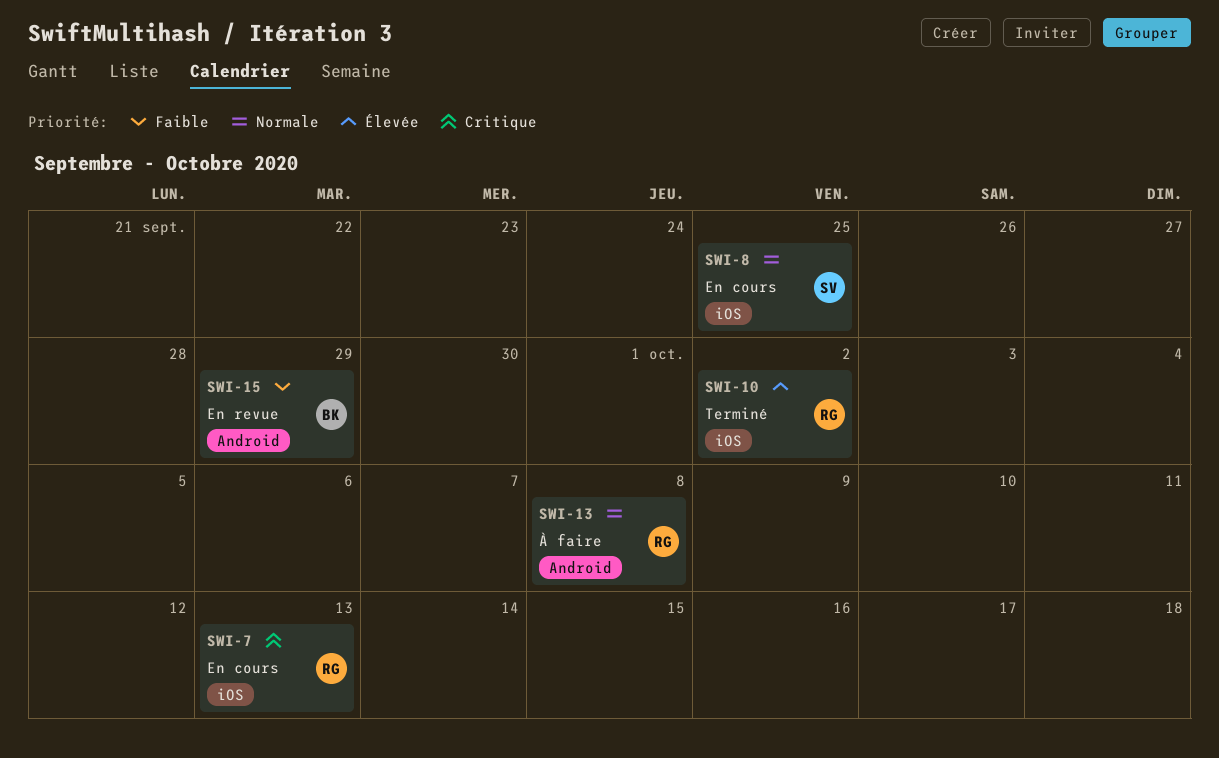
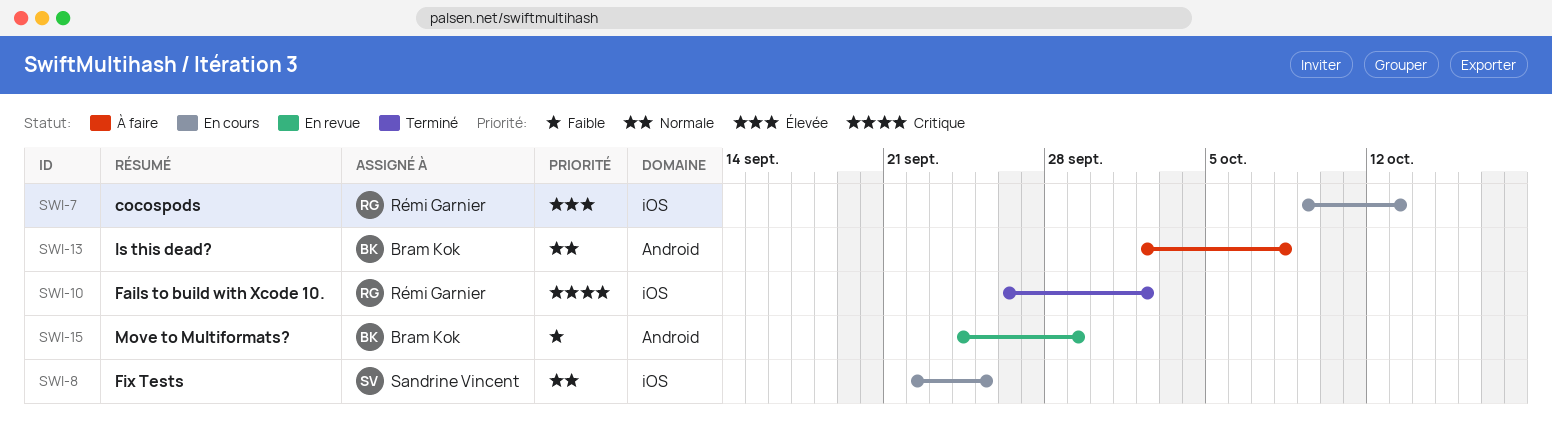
SWI-7, priority: Critique -> Élevée
SWI-10, priority: Élevée -> Critique
SWI-13, owner: Rémi Garnier -> Bram Kok

